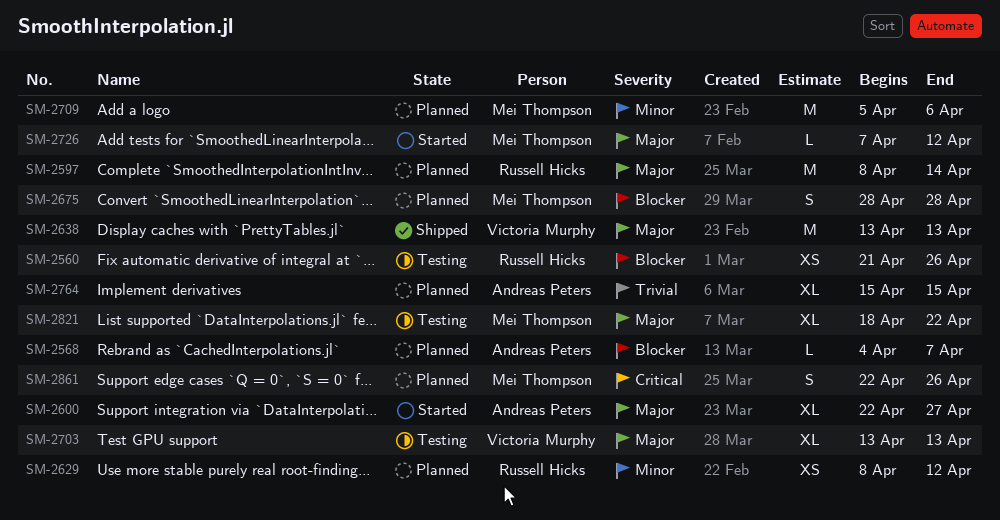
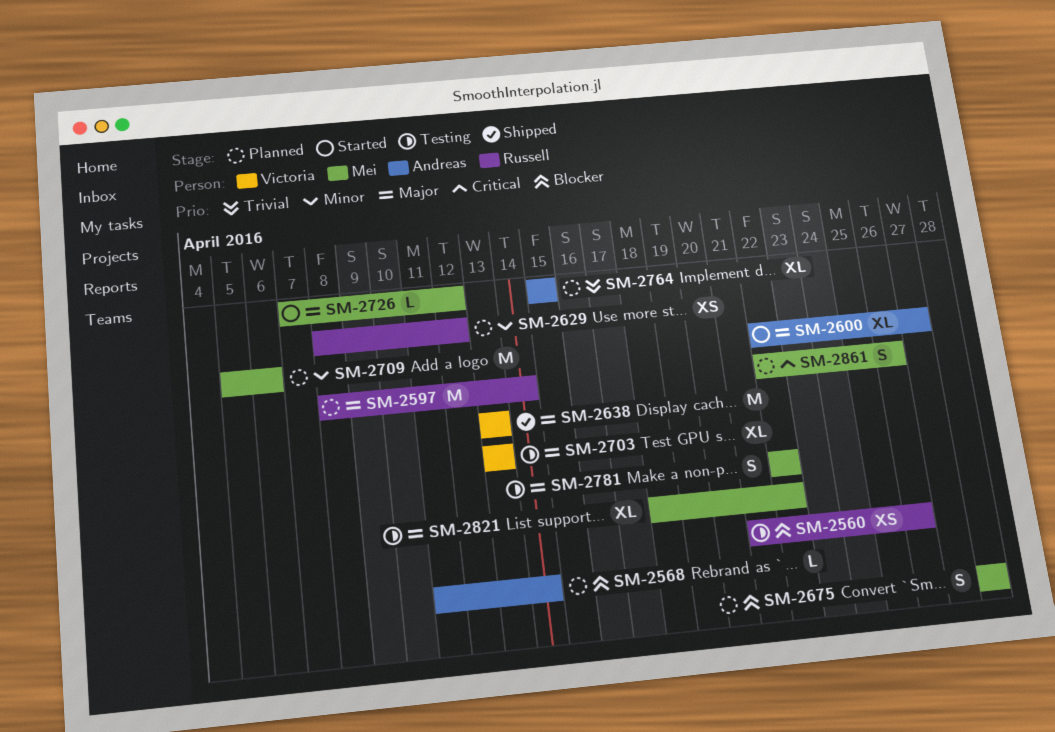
SM-2568, start: Apr 4 -> Apr 11
SM-2568, due: Apr 7 -> Apr 14
SM-2781: none -> present

